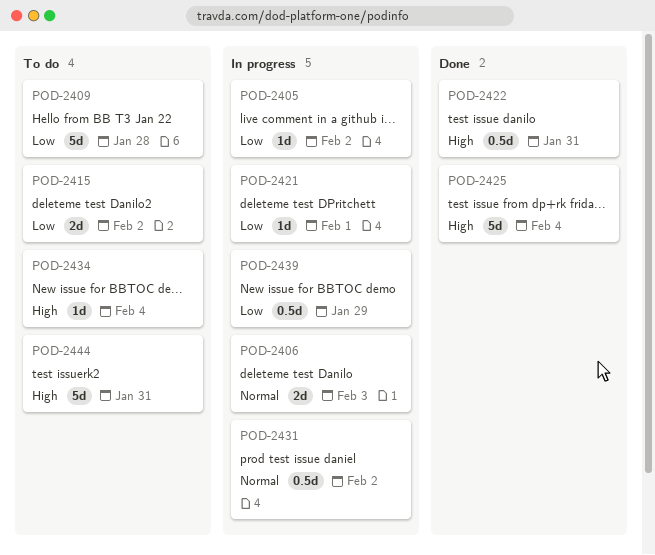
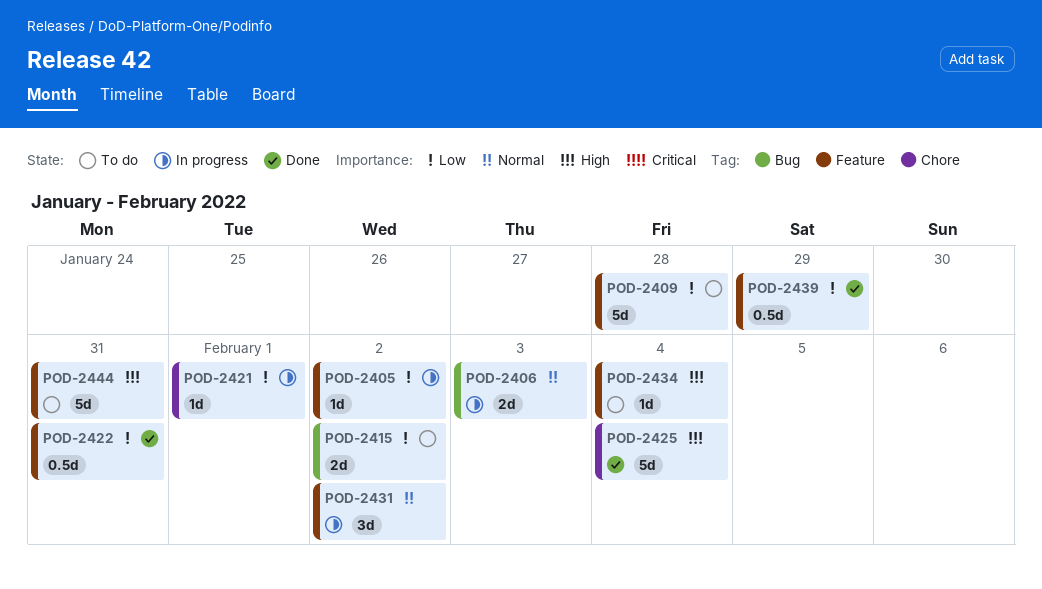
POD-2422, priority: High -> Low
POD-2431, estimate: 0.5d -> 3d
POD-2439, status: In progress -> Done

